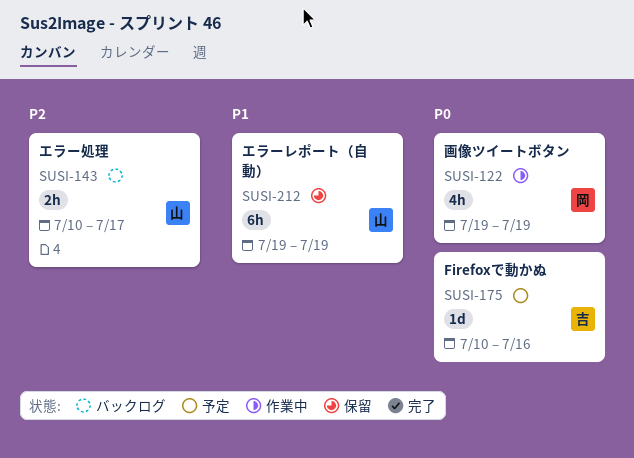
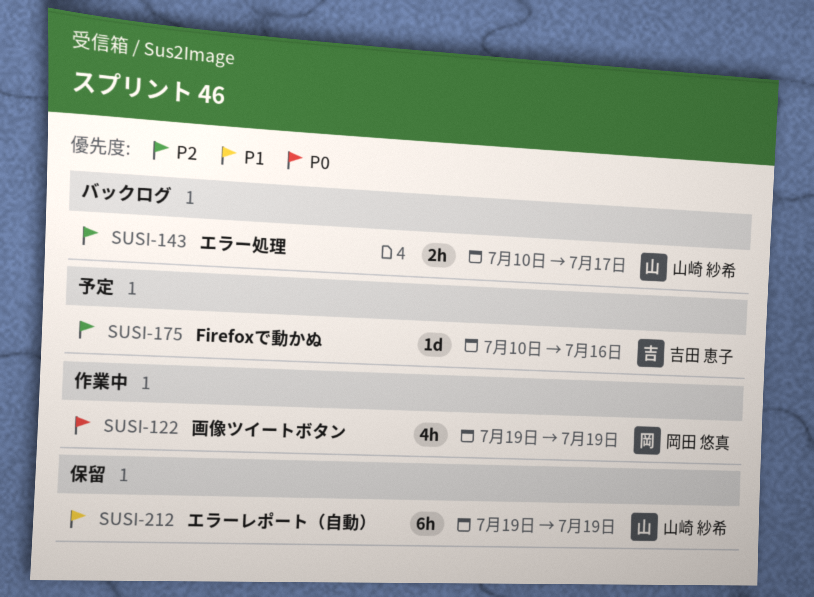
SUSI-175, priority: P0 -> P2

